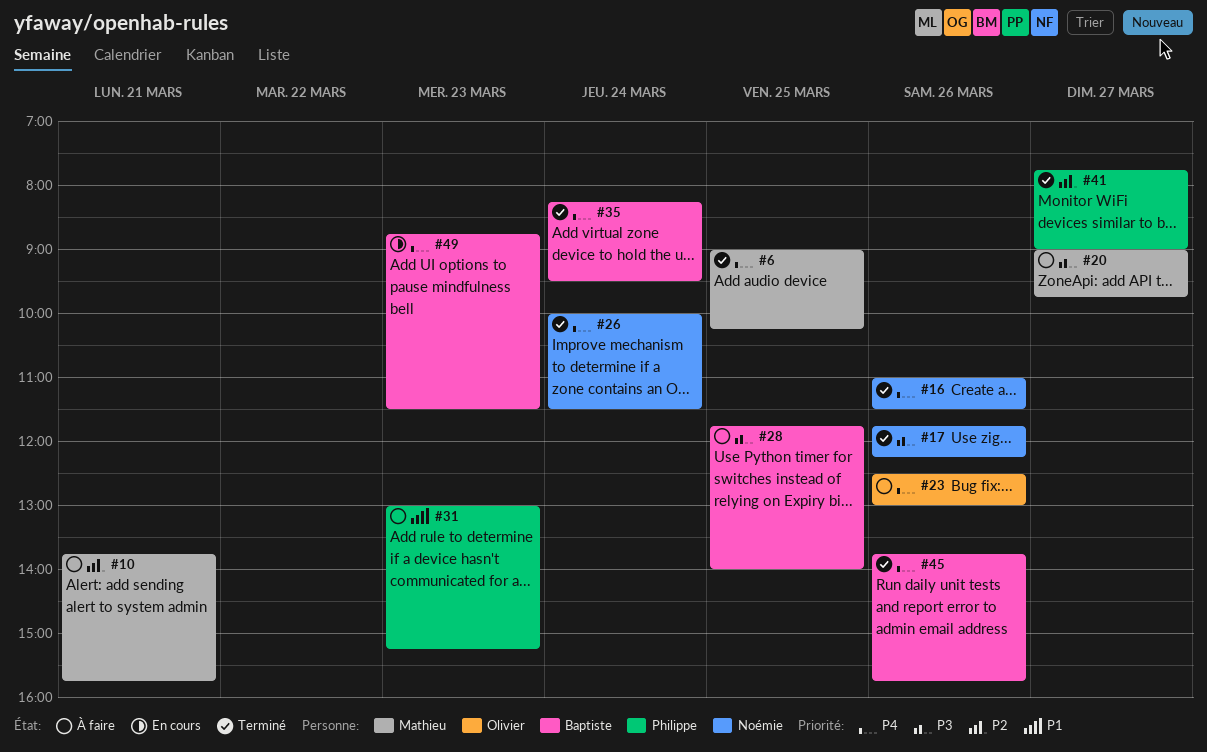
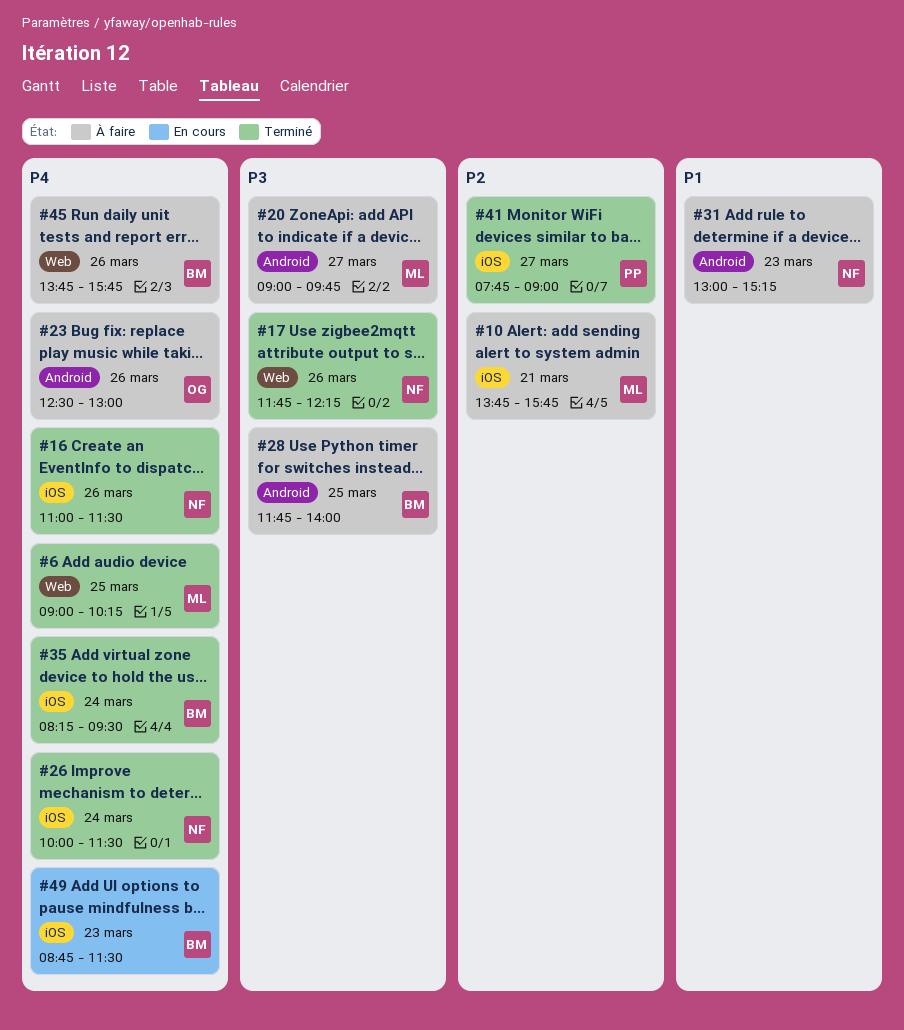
#31, owner: Philippe -> Noémie
#45, status: Terminé -> À faire

